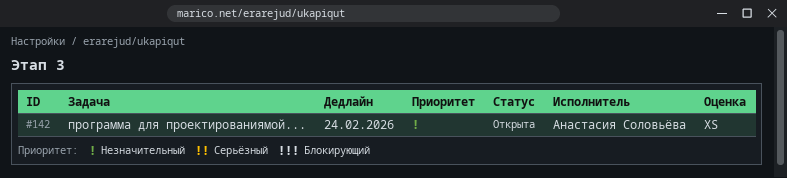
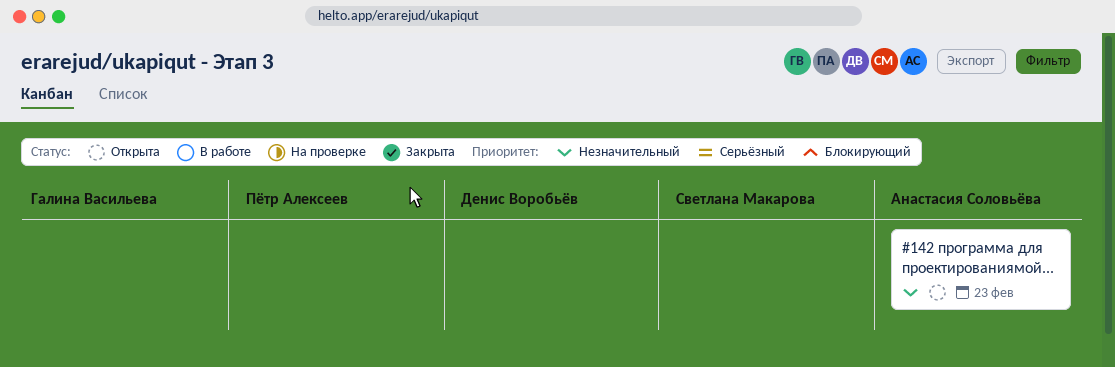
#142, due: Feb 24 -> Feb 23

